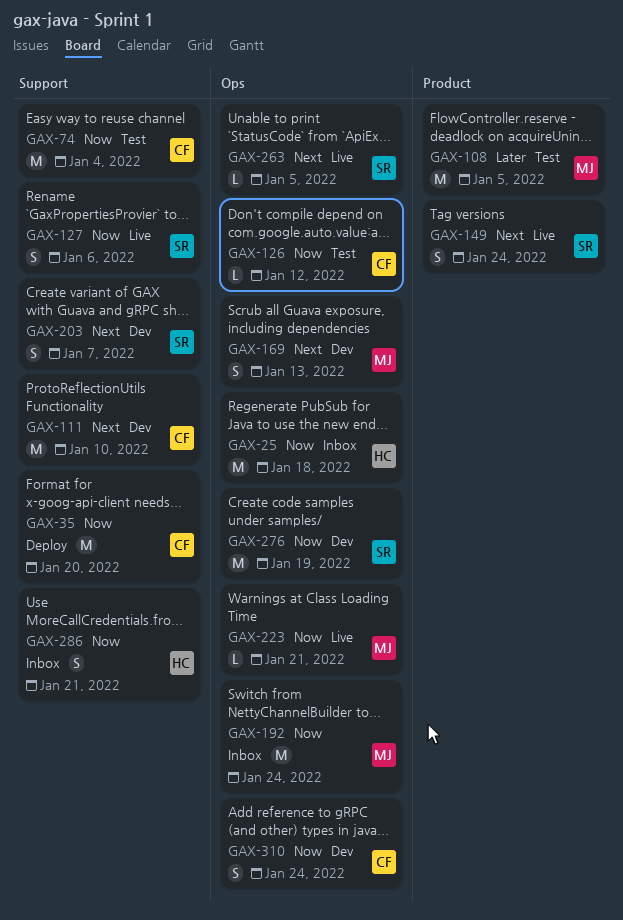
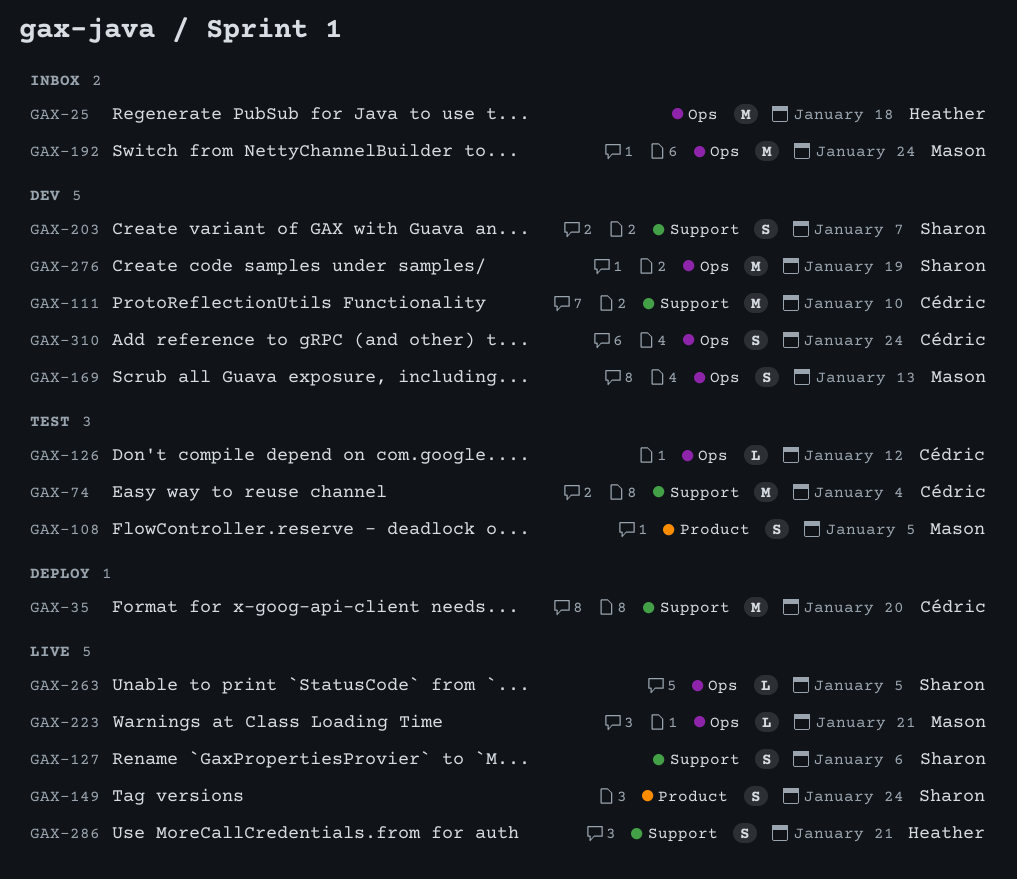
GAX-108, estimate: M -> S
GAX-286, status: Inbox -> Live

